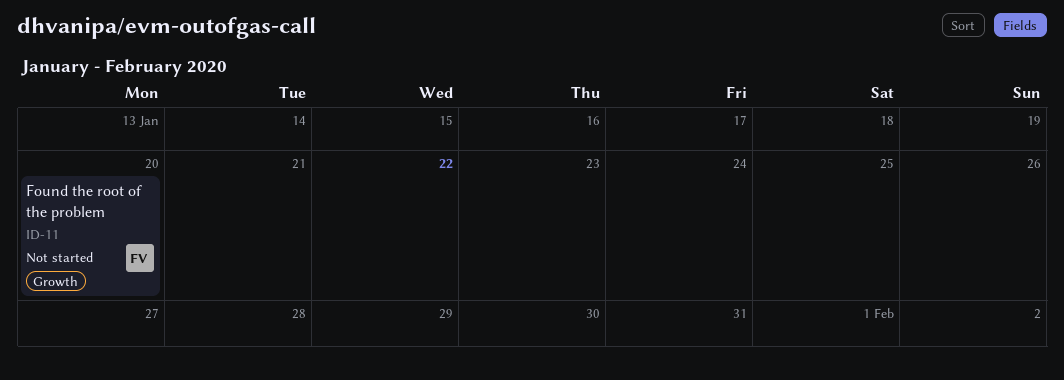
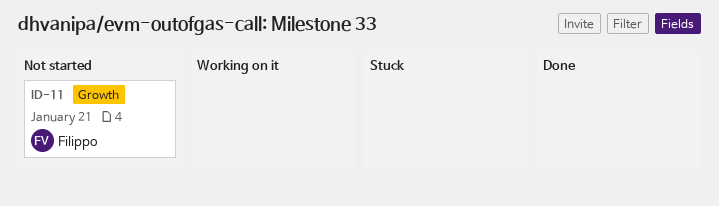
ID-11, due: Jan 20 -> Jan 21

